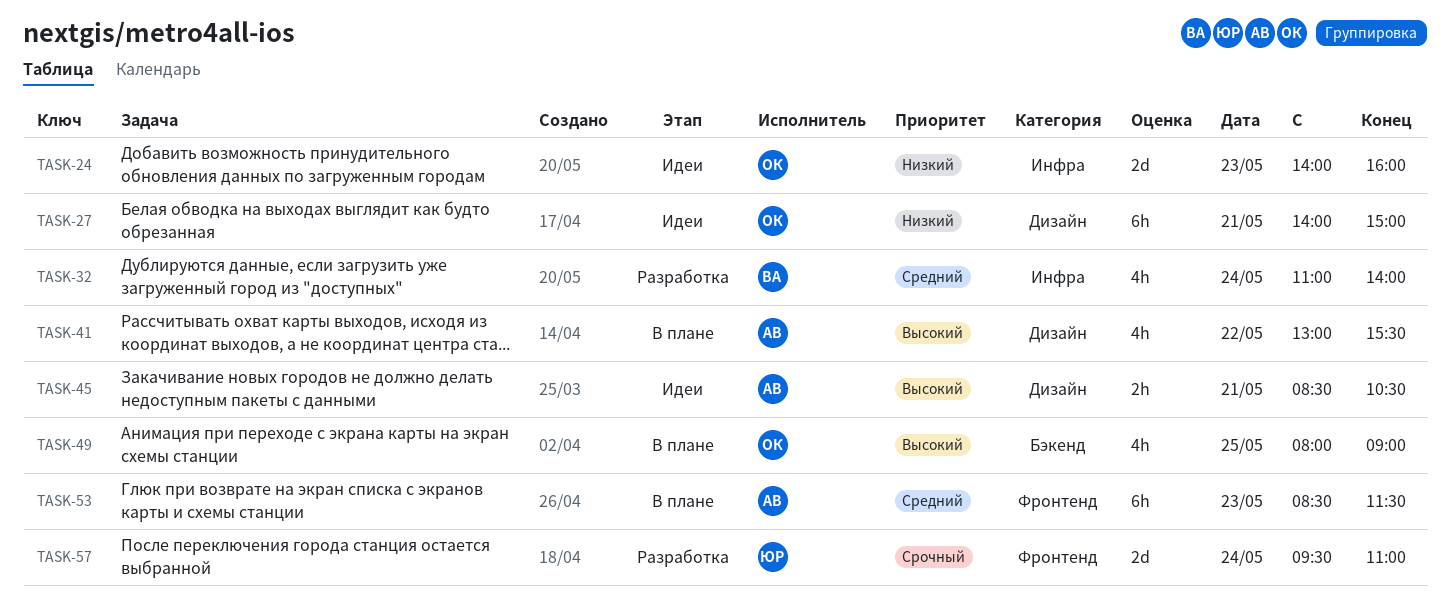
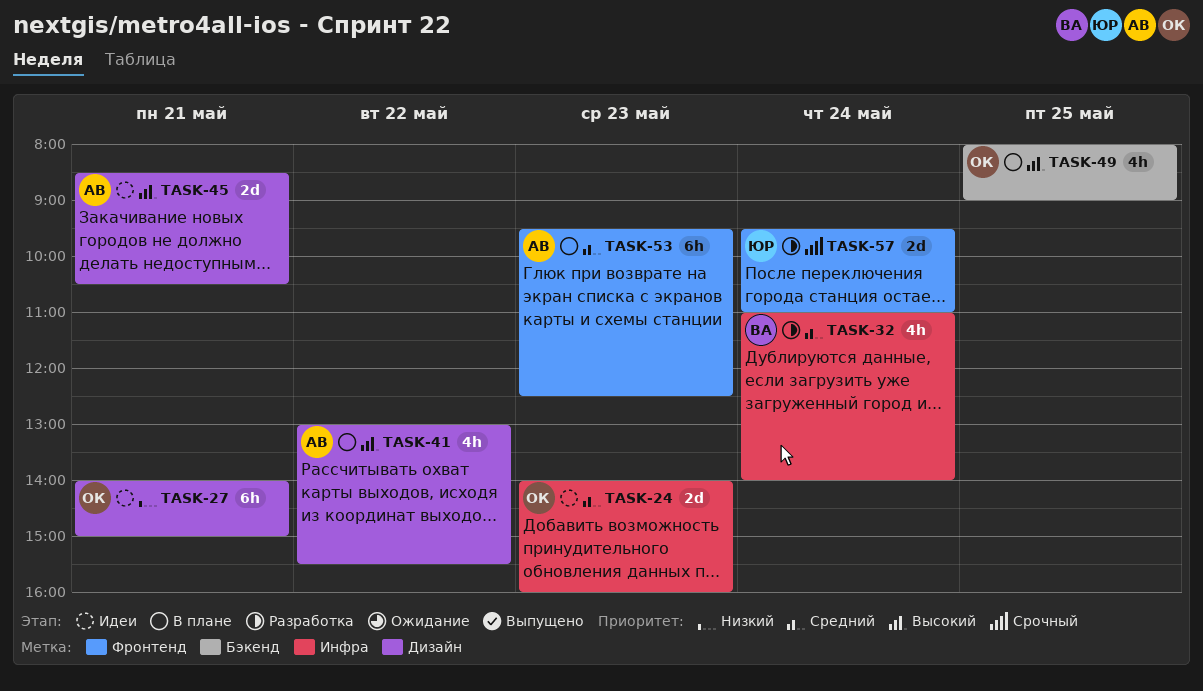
TASK-24, priority: Низкий -> Средний
TASK-45, estimate: 2h -> 2d
TASK-53, begins: 08:30 -> 09:30
TASK-53, ends: 11:30 -> 12:30

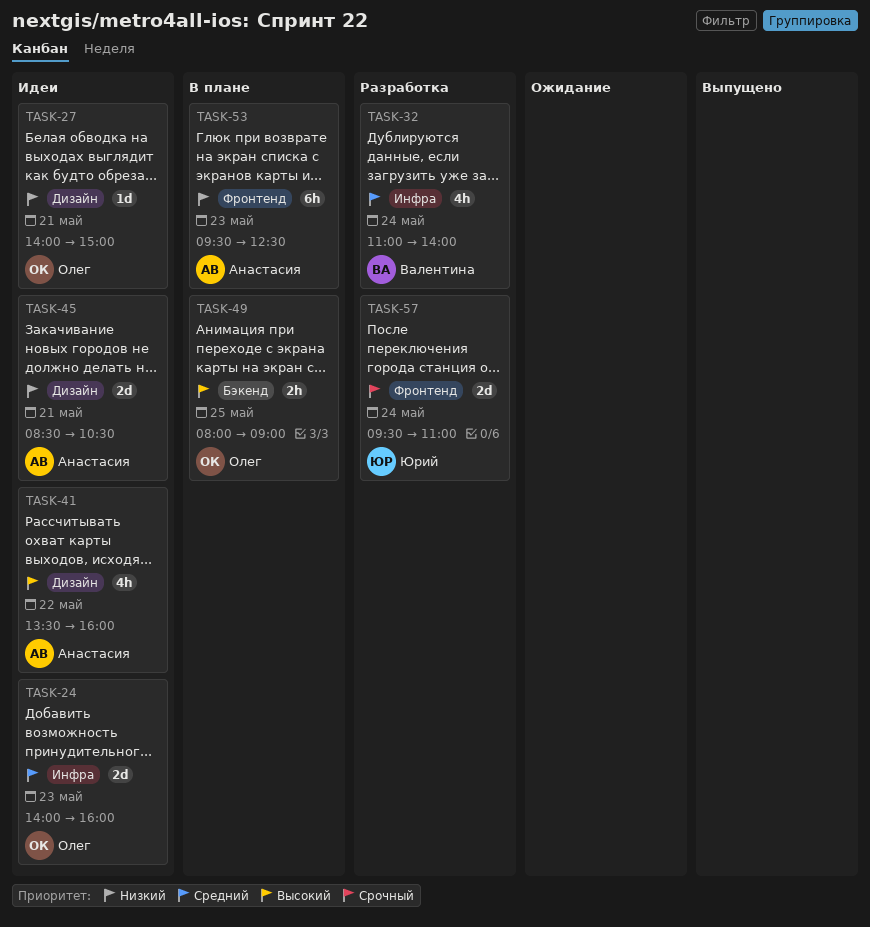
TASK-27, estimate: 6h -> 1d
TASK-41, status: В плане -> Идеи
TASK-41, begins: 13:00 -> 13:30
TASK-41, ends: 15:30 -> 16:00
TASK-45, priority: Высокий -> Низкий
TASK-49, estimate: 4h -> 2h
TASK-53, priority: Средний -> Низкий

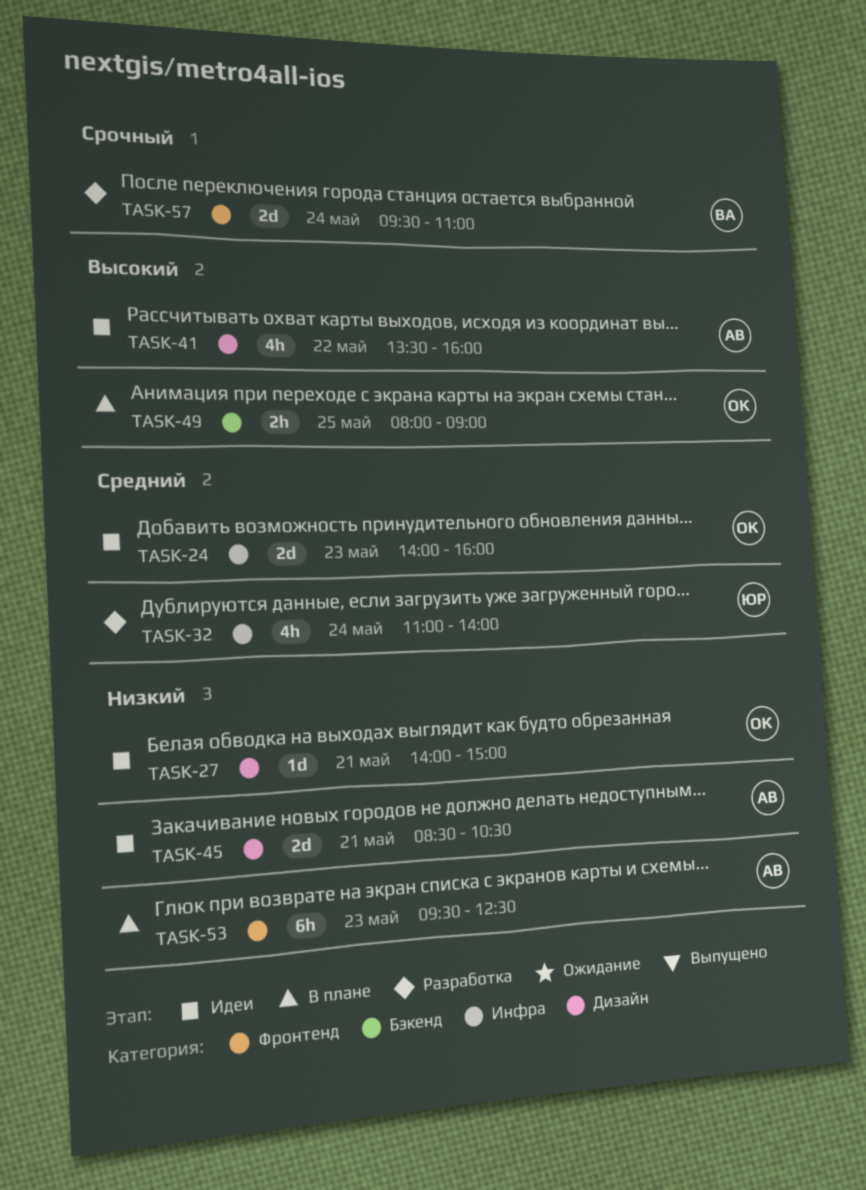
TASK-32, owner: Валентина -> Юрий
TASK-57, owner: Юрий -> Валентина

